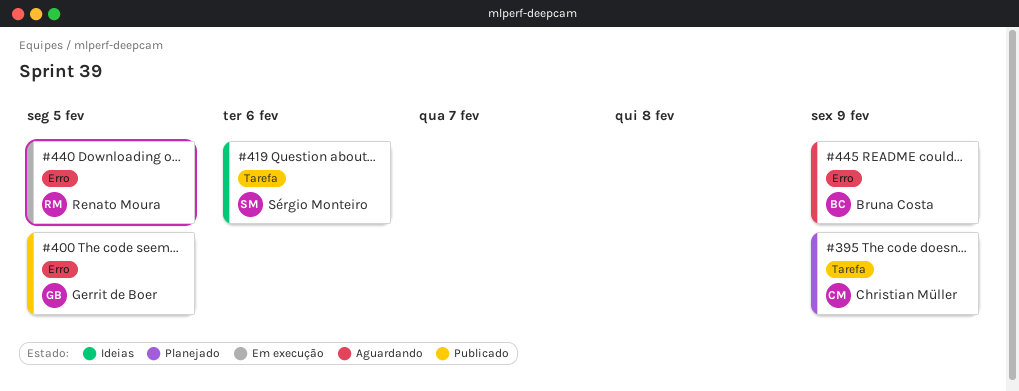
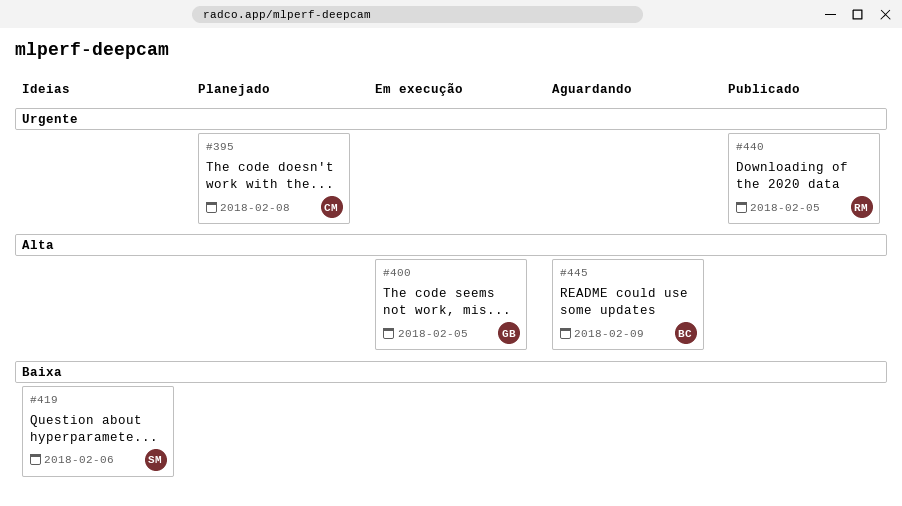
#395, due: Feb 9 -> Feb 8
#400, status: Publicado -> Em execução
#440, status: Em execução -> Publicado

